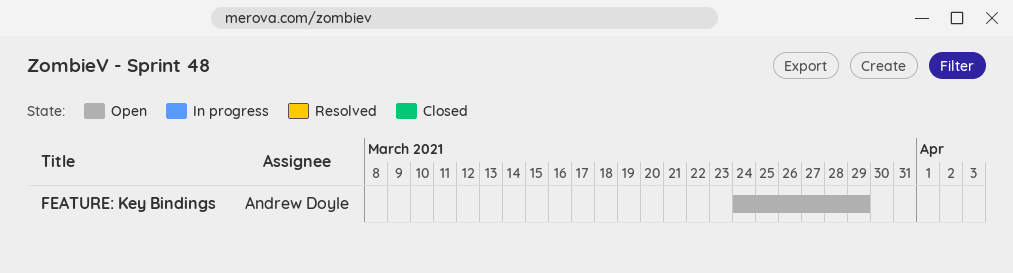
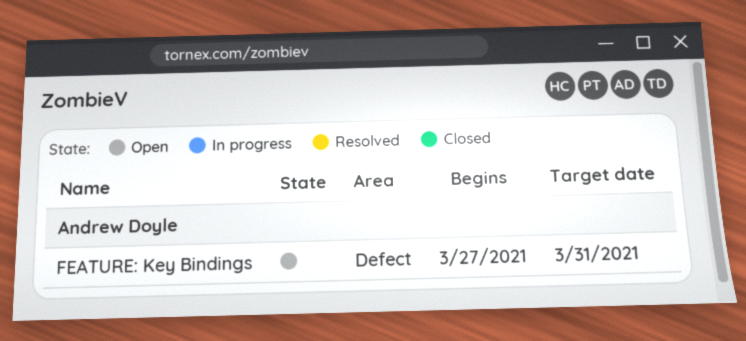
FEATURE: Key Bindings, start: Mar 24 -> Mar 27
FEATURE: Key Bindings, due: Mar 29 -> Mar 31

